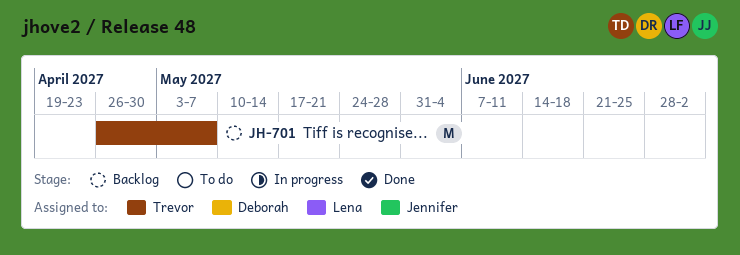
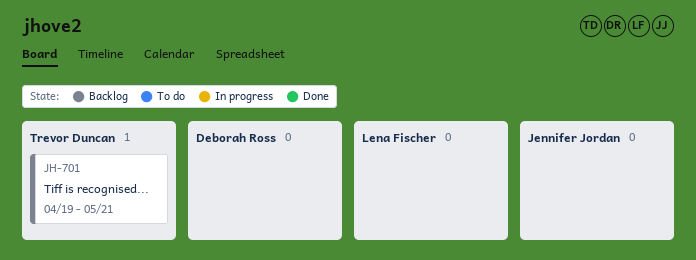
JH-701, start: Apr 26 -> Apr 19
JH-701, due: May 7 -> May 21

